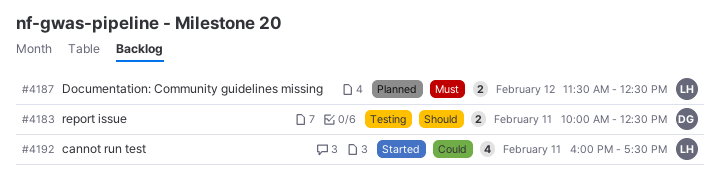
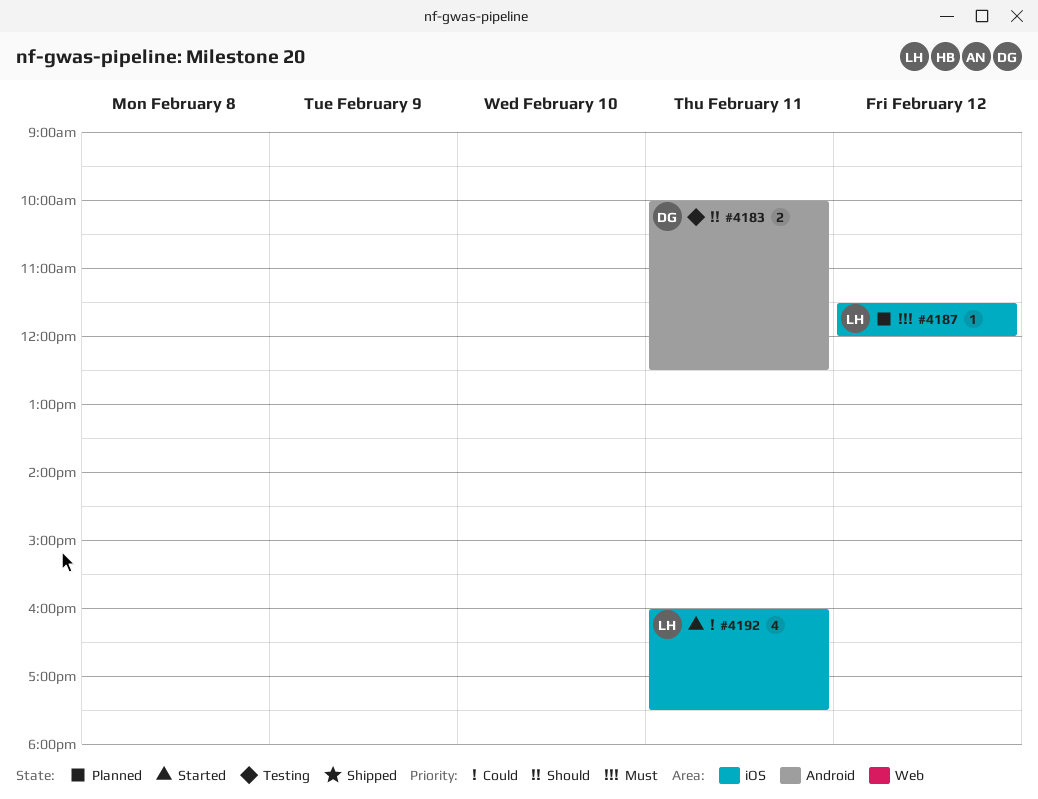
#4187, estimate: 2 -> 1
#4187, ends: 12:30 -> 12:00

